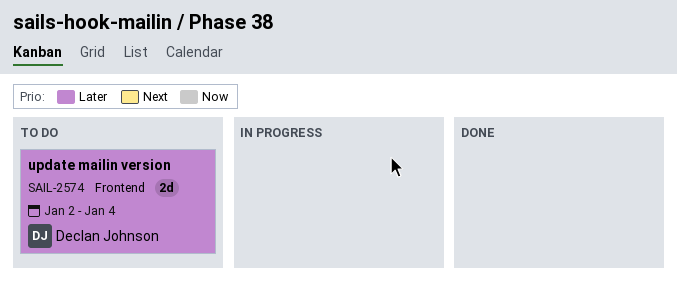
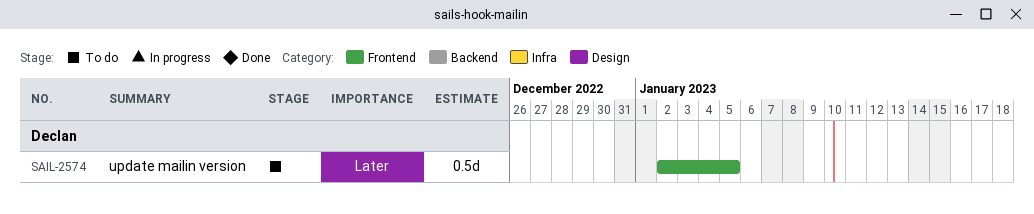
SAIL-2574, estimate: 2d -> 0.5d
SAIL-2574, due: Jan 4 -> Jan 5

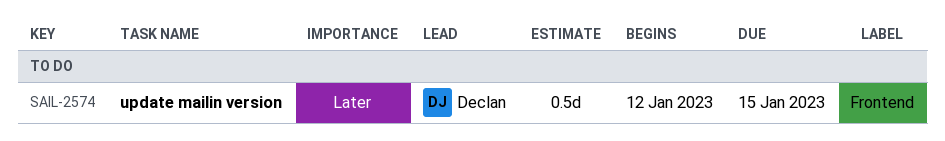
SAIL-2574, start: Jan 2 -> Jan 12
SAIL-2574, due: Jan 5 -> Jan 15

